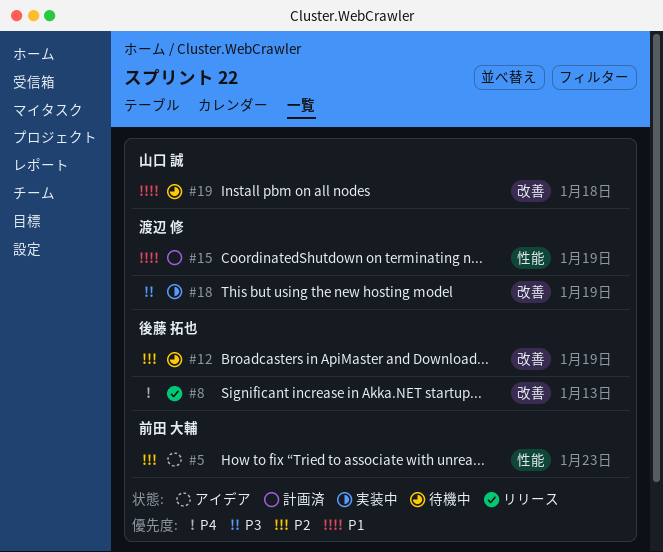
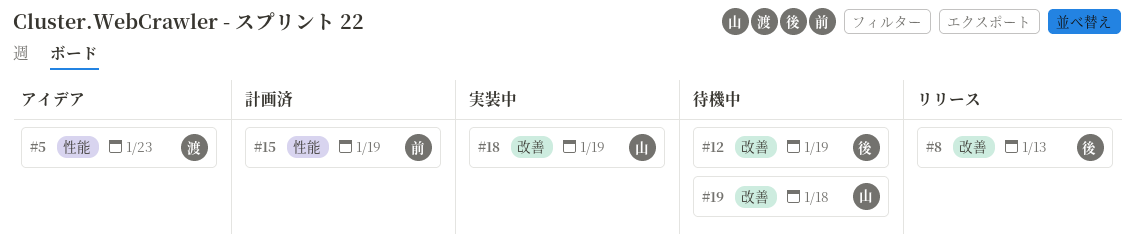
#5, owner: 前田 大輔 -> 渡辺 修
#15, owner: 渡辺 修 -> 前田 大輔
#18, owner: 渡辺 修 -> 山口 誠

